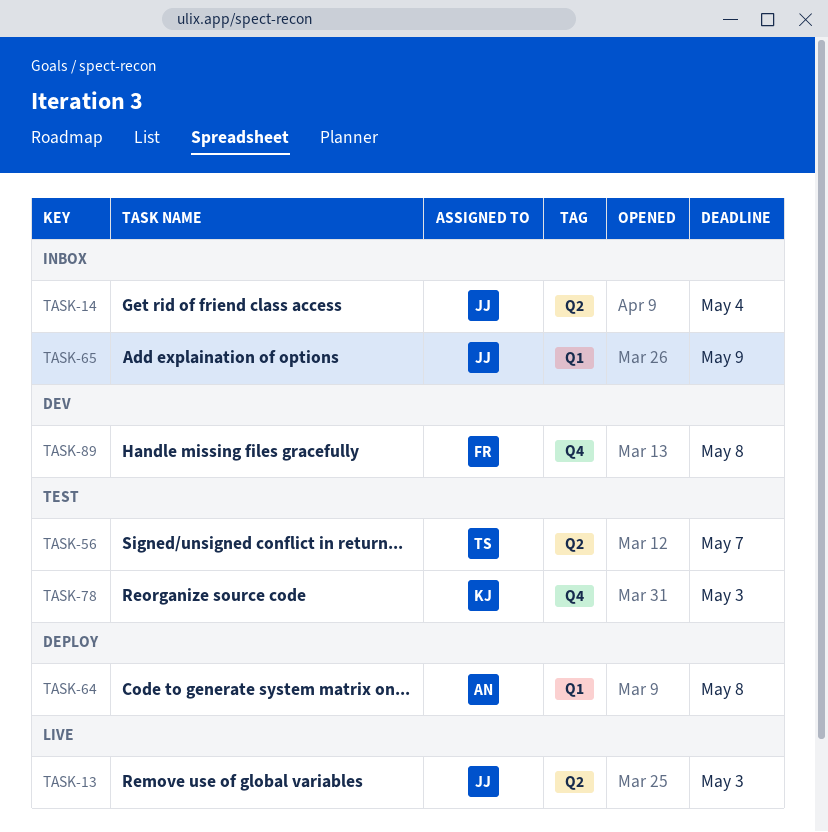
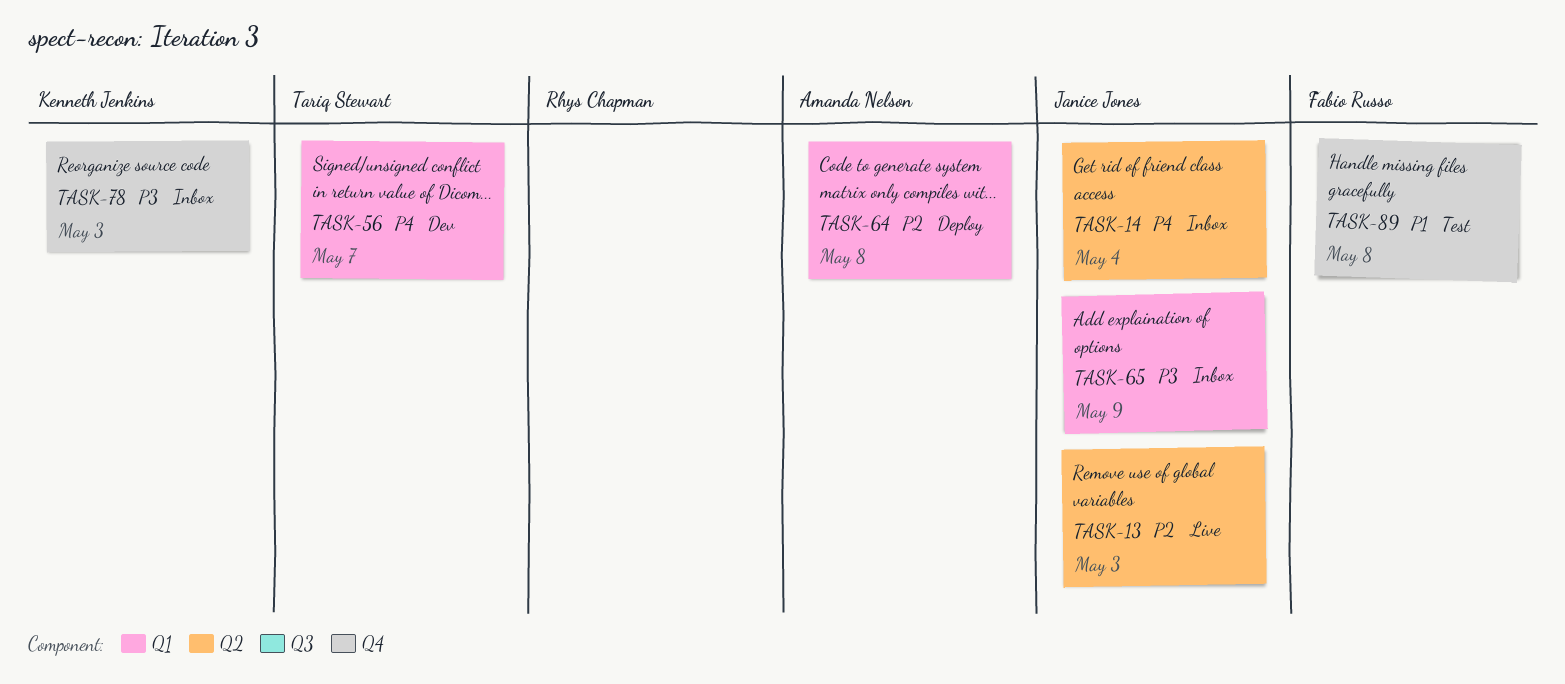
TASK-56, status: Test -> Dev
TASK-56, label: Q2 -> Q1
TASK-78, status: Test -> Inbox
TASK-89, status: Dev -> Test

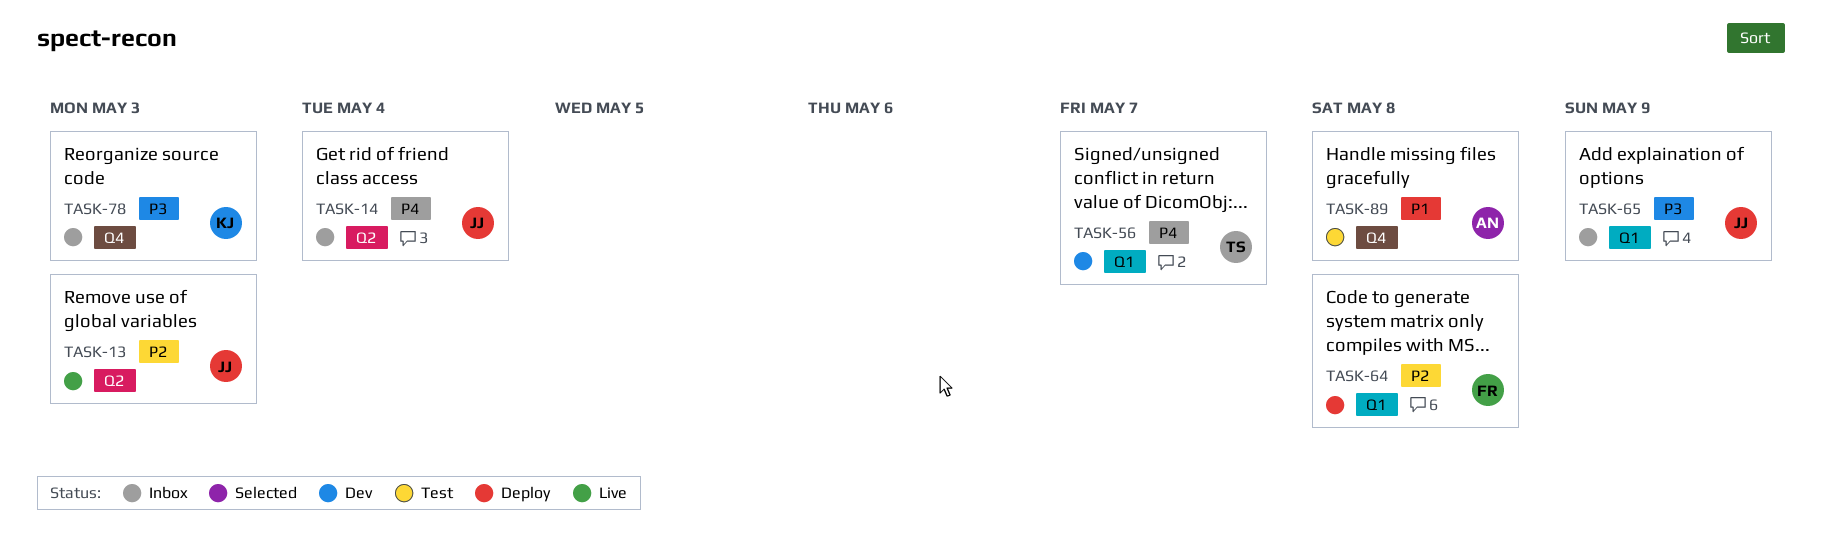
TASK-64, owner: Amanda Nelson -> Fabio Russo
TASK-89, owner: Fabio Russo -> Amanda Nelson

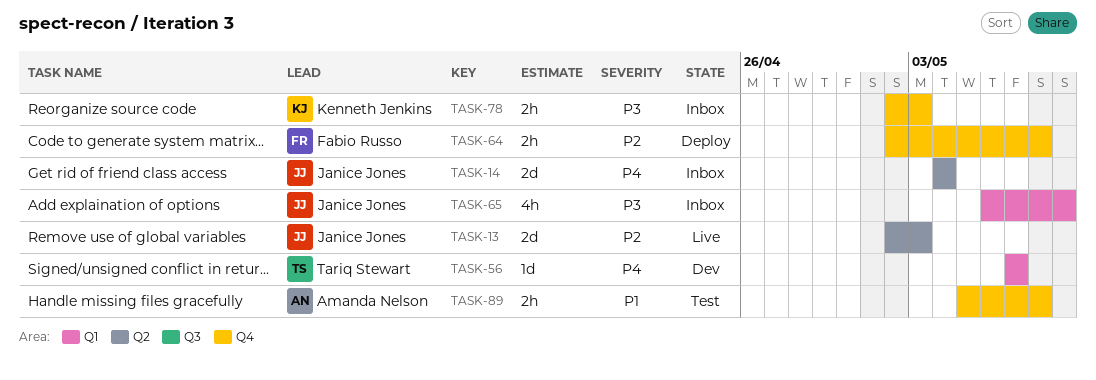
TASK-64, label: Q1 -> Q4

